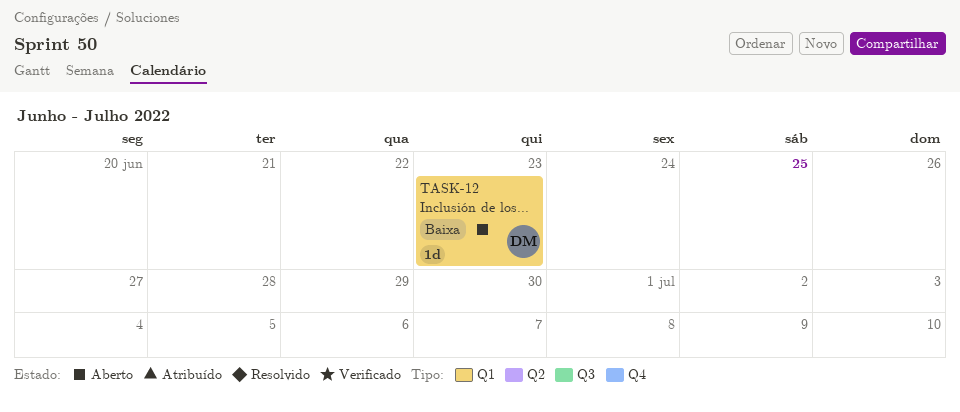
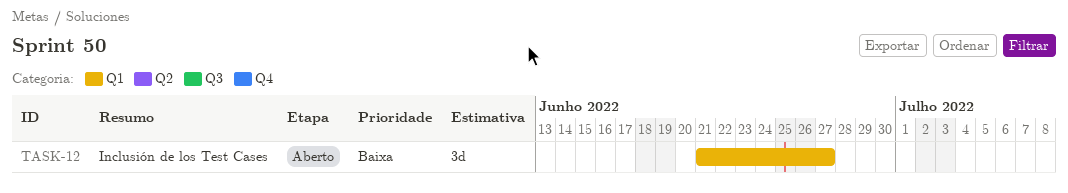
TASK-12, estimate: 1d -> 3d
TASK-12, due: Jun 23 -> Jun 27

